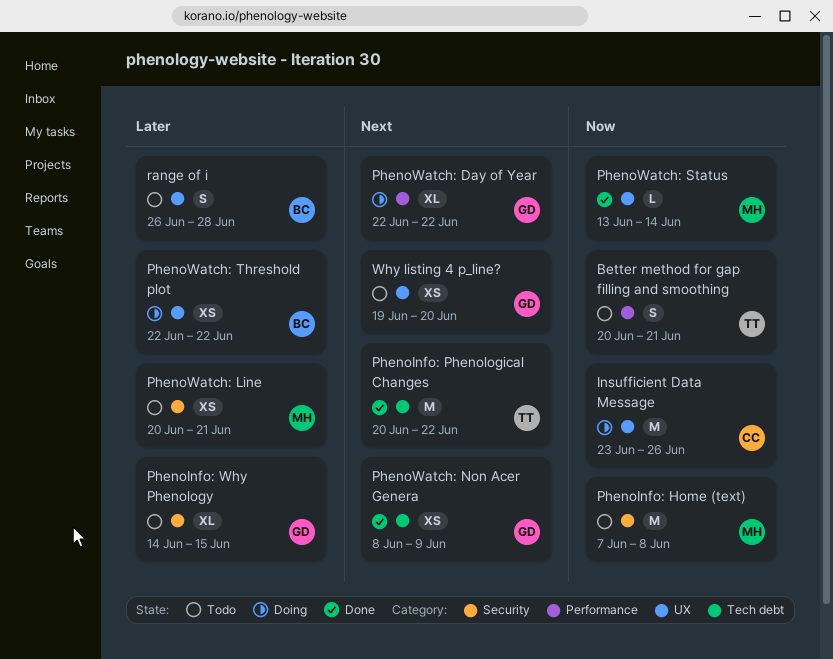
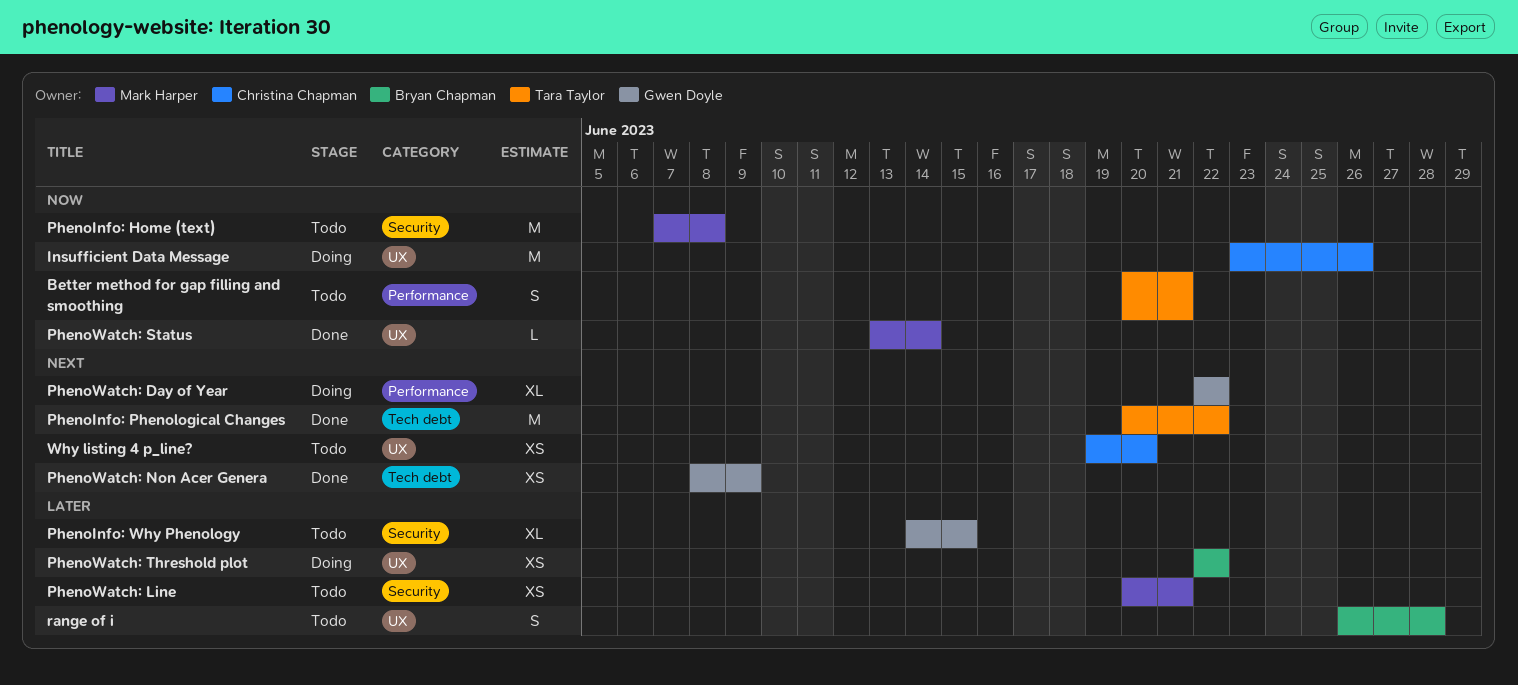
Why listing 4 p_line?, owner: Gwen Doyle -> Christina Chapman

